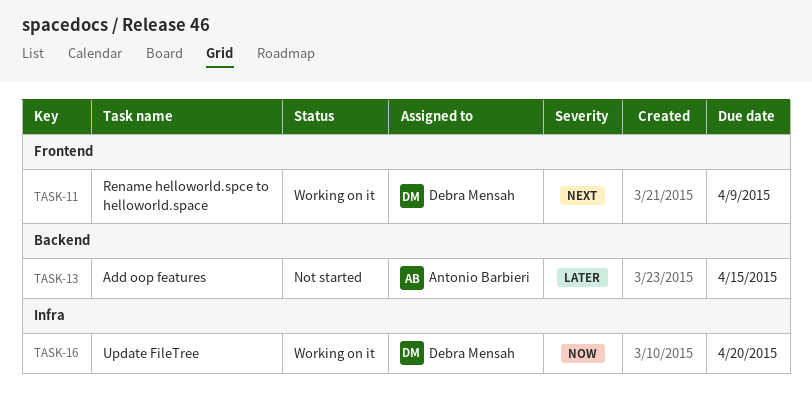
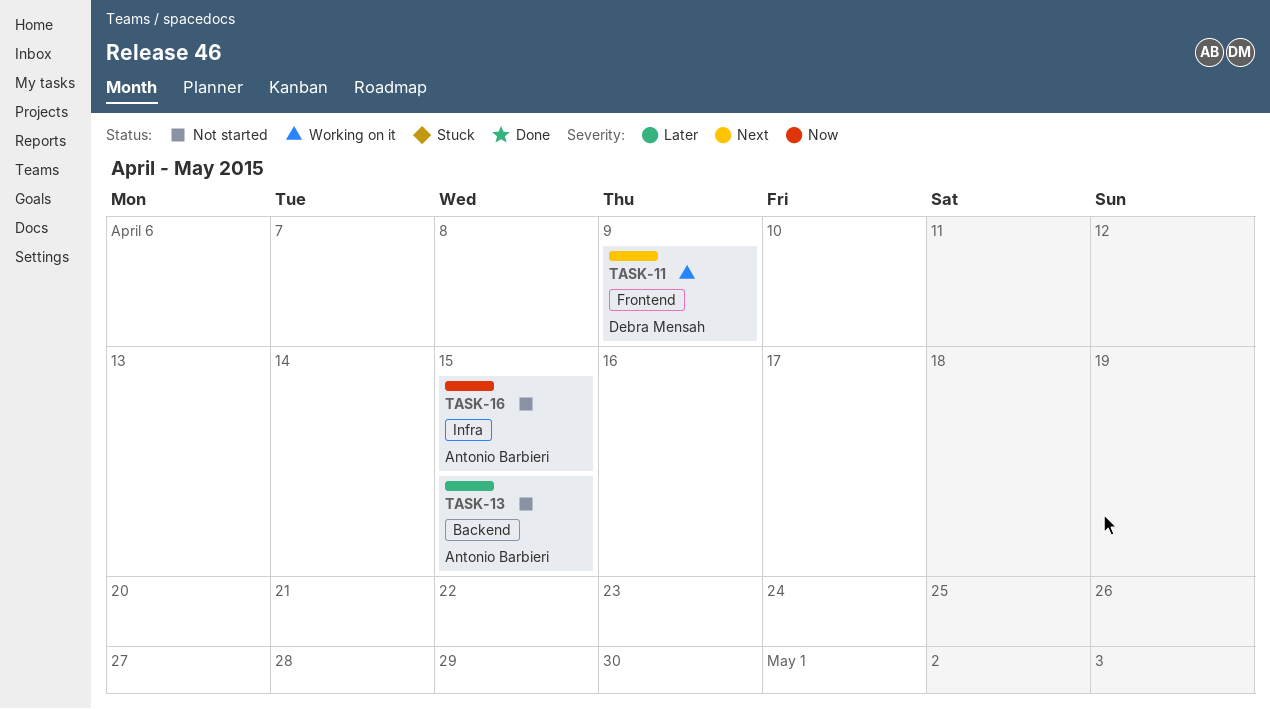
TASK-16, status: Working on it -> Not started
TASK-16, owner: Debra Mensah -> Antonio Barbieri
TASK-16, due: Apr 20 -> Apr 15

